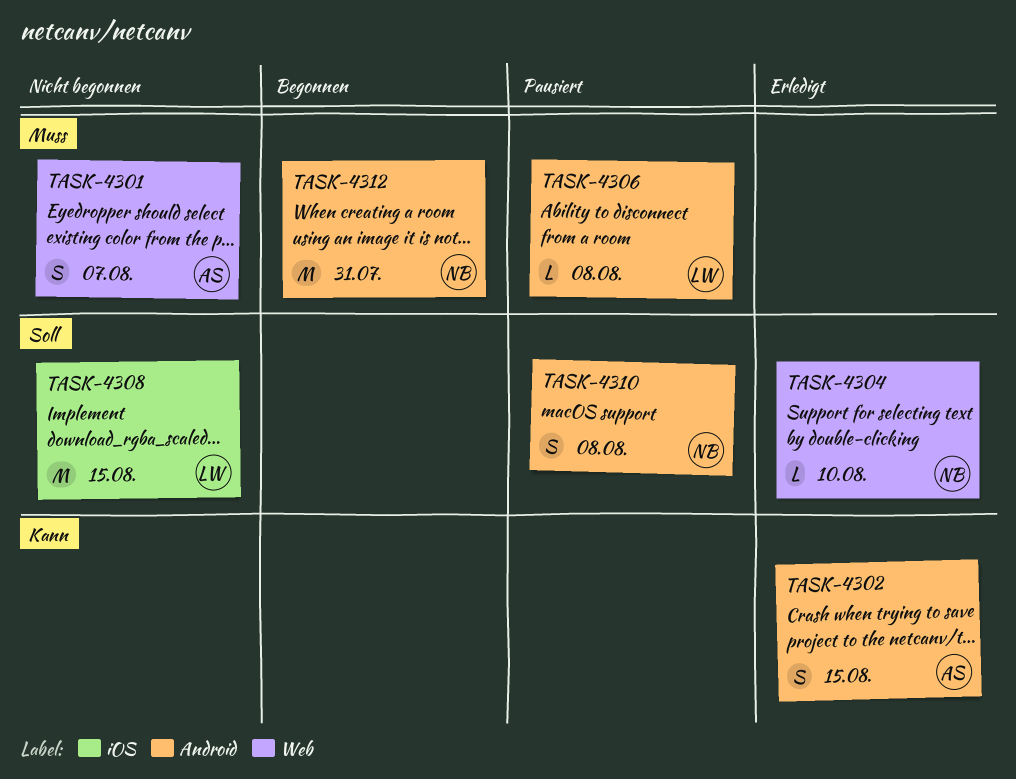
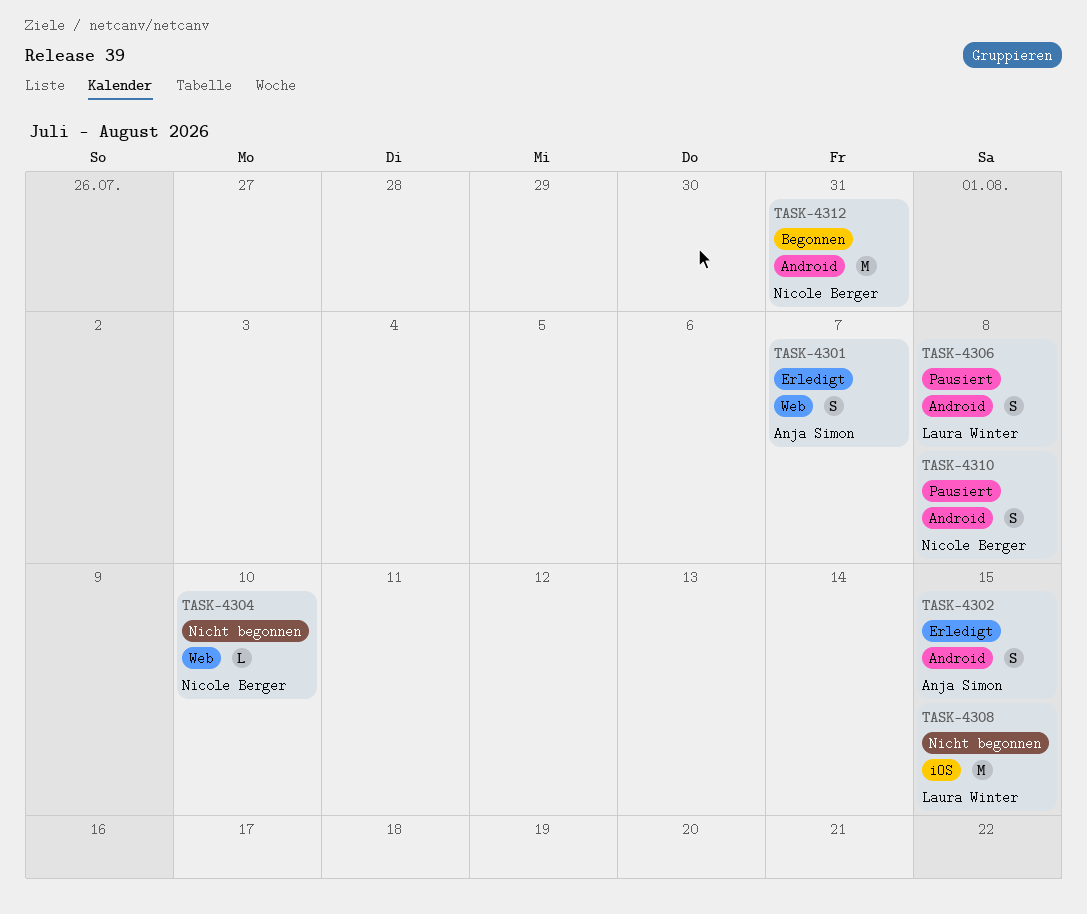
TASK-4301, status: Nicht begonnen -> Erledigt
TASK-4304, status: Erledigt -> Nicht begonnen
TASK-4306, estimate: L -> S

